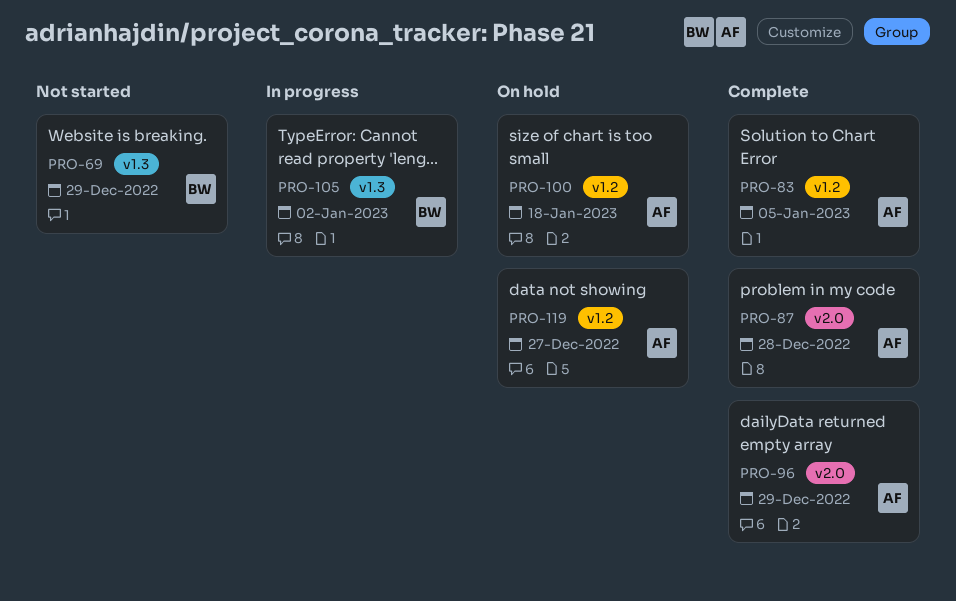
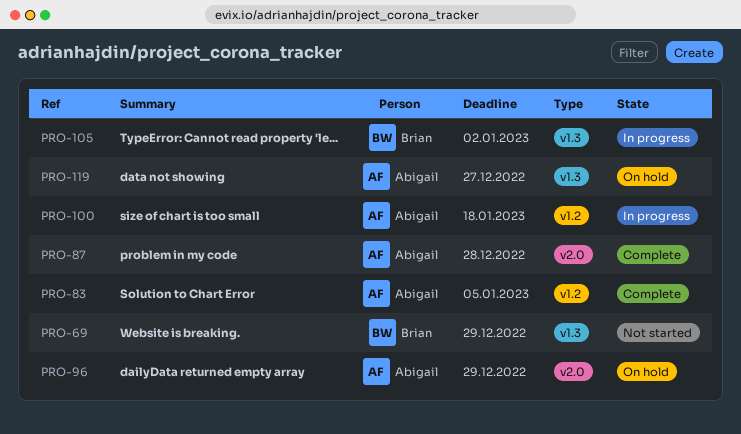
PRO-96, status: Complete -> On hold
PRO-100, status: On hold -> In progress
PRO-119, label: v1.2 -> v1.3

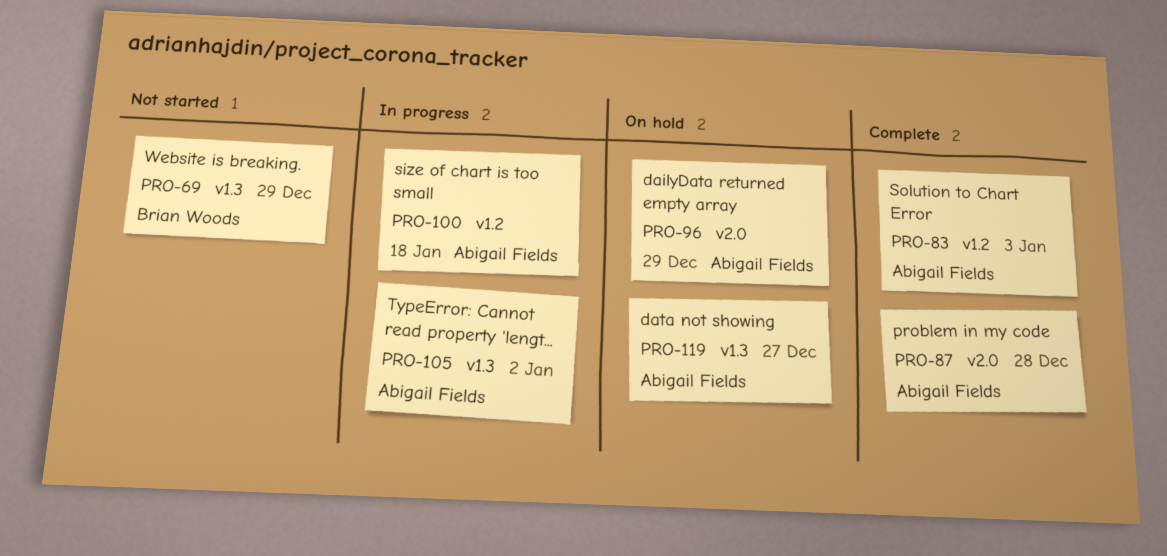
PRO-83, due: Jan 5 -> Jan 3
PRO-105, owner: Brian Woods -> Abigail Fields

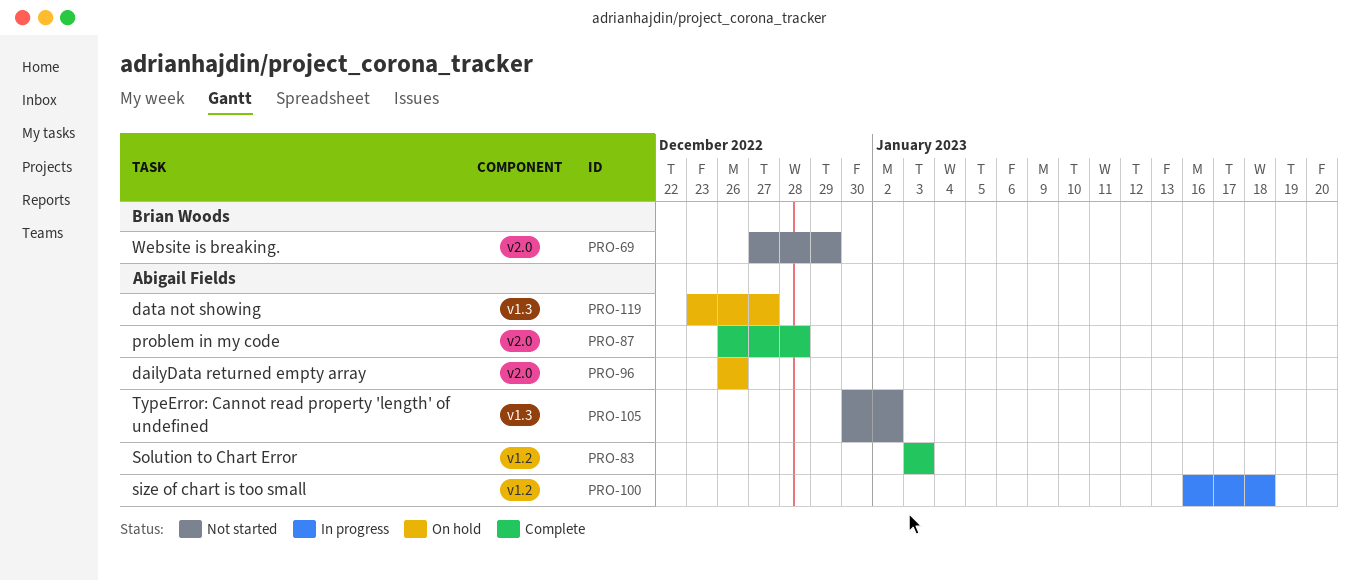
PRO-69, label: v1.3 -> v2.0
PRO-96, due: Dec 29 -> Dec 26
PRO-105, status: In progress -> Not started

